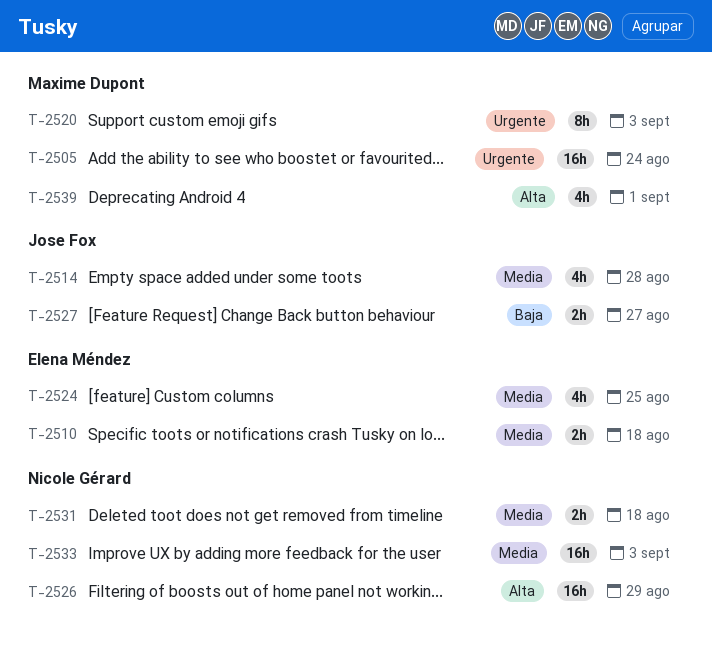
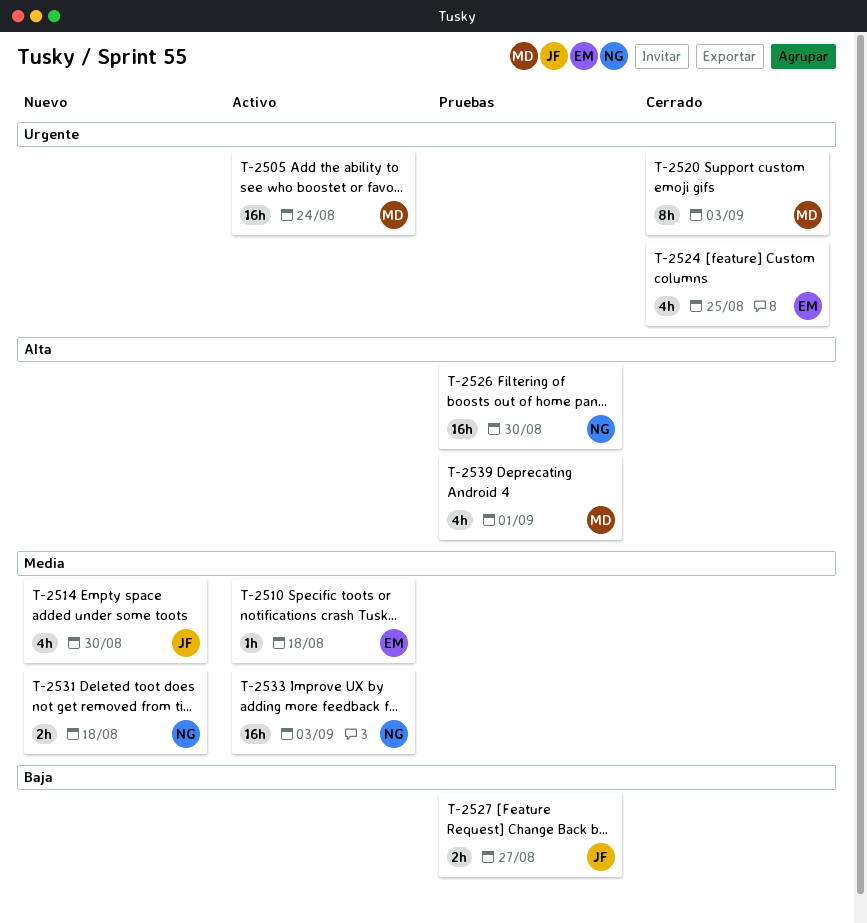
T-2510, estimate: 2h -> 1h
T-2514, due: Aug 28 -> Aug 30
T-2524, priority: Media -> Urgente
T-2526, due: Aug 29 -> Aug 30

